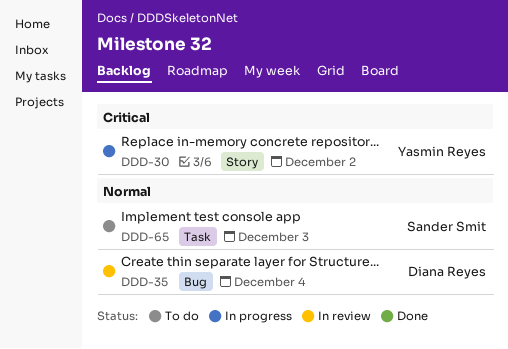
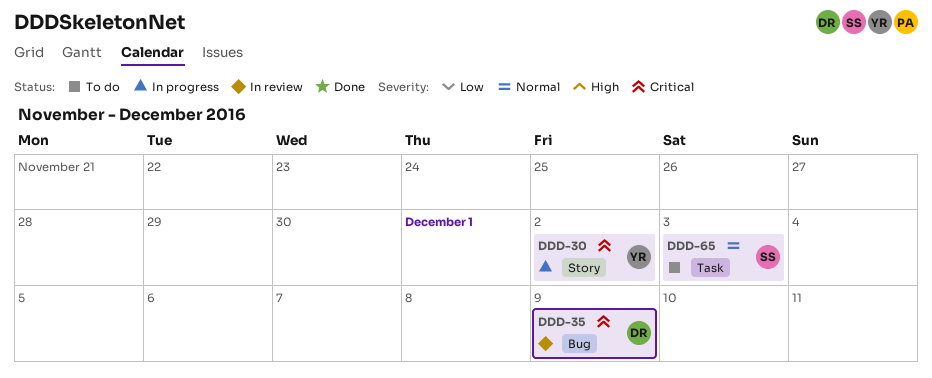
DDD-35, priority: Normal -> Critical
DDD-35, due: Dec 4 -> Dec 9

